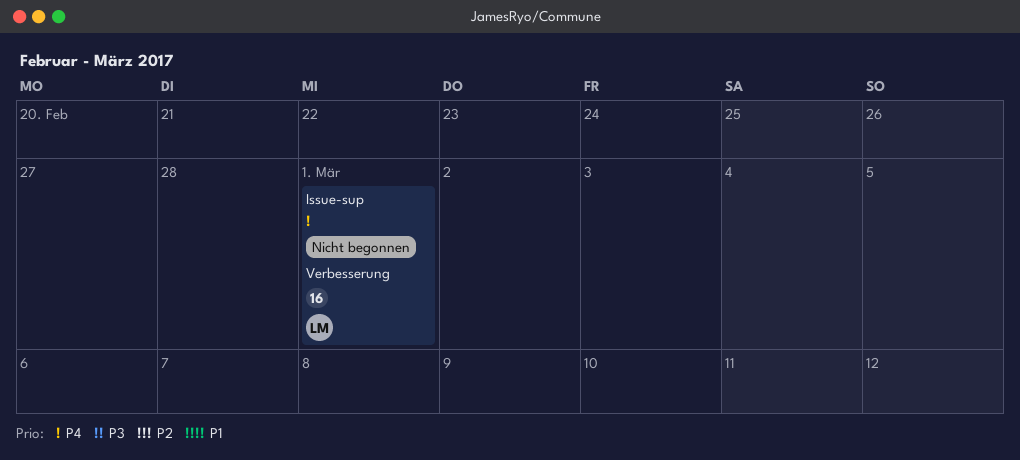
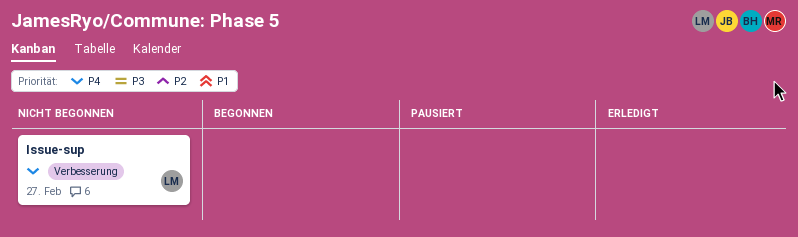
Issue-sup, due: Mar 1 -> Feb 27

